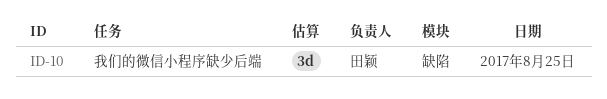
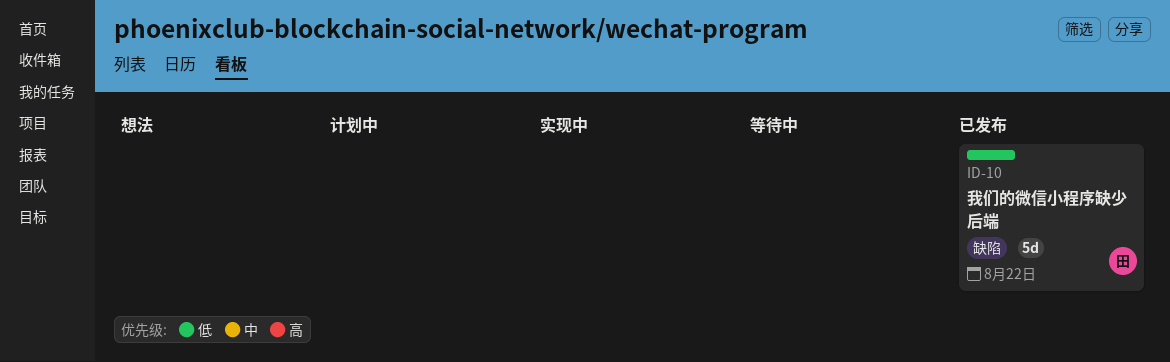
ID-10, estimate: 3d -> 5d
ID-10, day: Aug 25 -> Aug 22

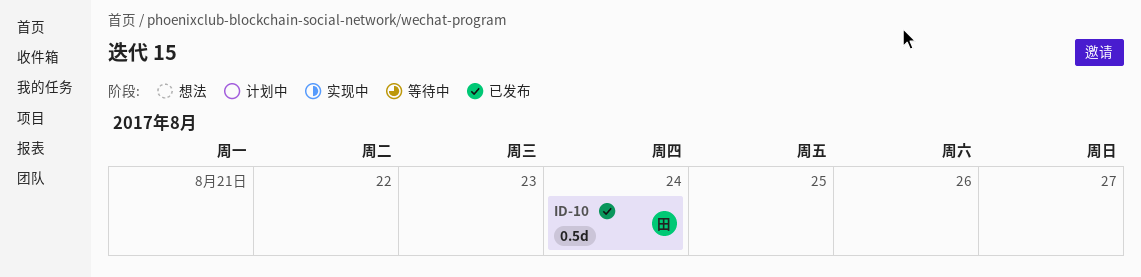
ID-10, estimate: 5d -> 0.5d
ID-10, day: Aug 22 -> Aug 24

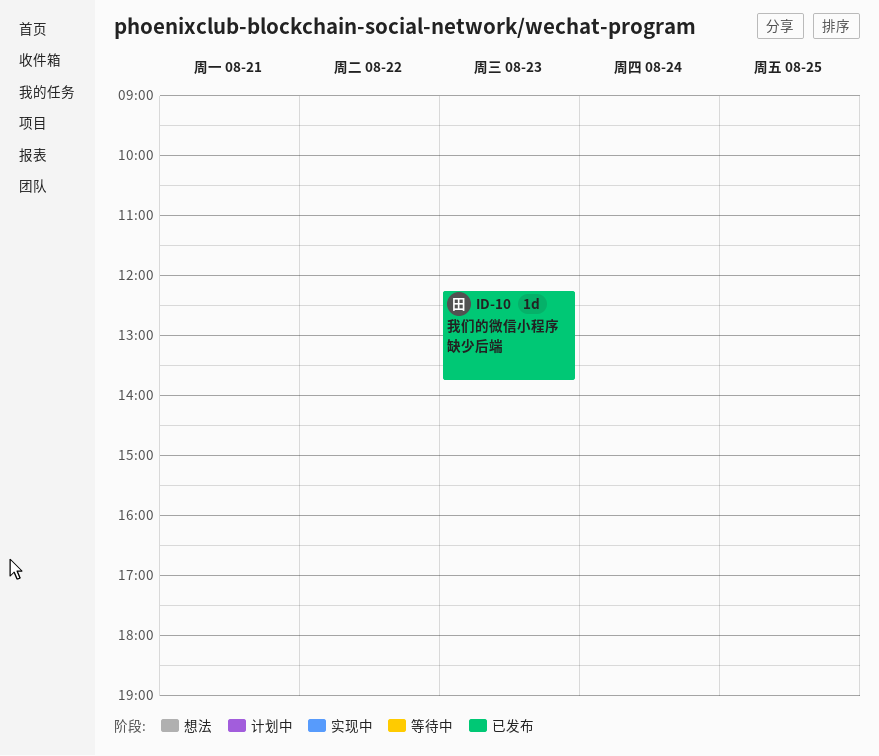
ID-10, estimate: 0.5d -> 1d
ID-10, day: Aug 24 -> Aug 23

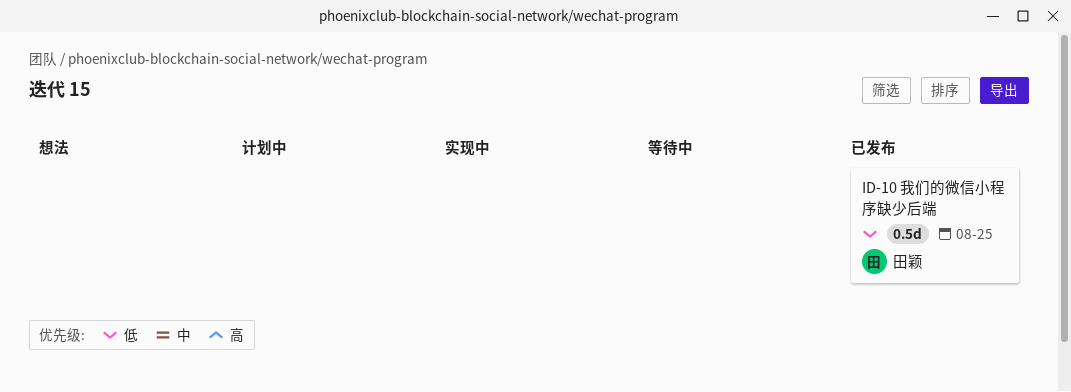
ID-10, estimate: 1d -> 0.5d
ID-10, day: Aug 23 -> Aug 25

